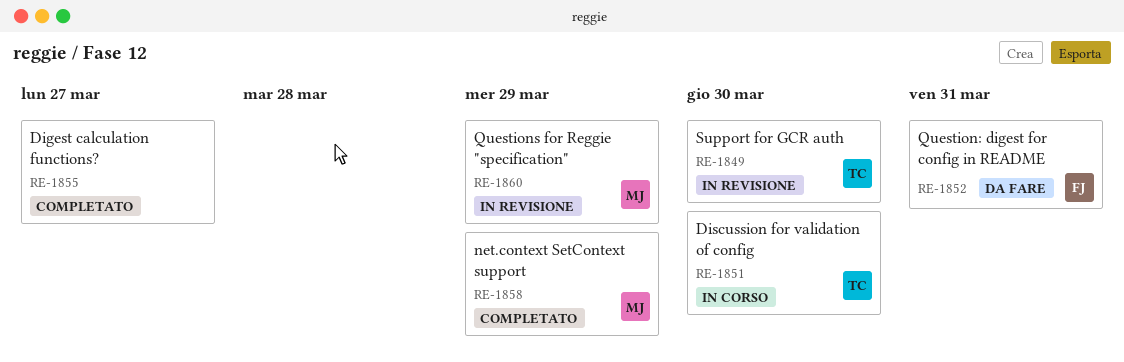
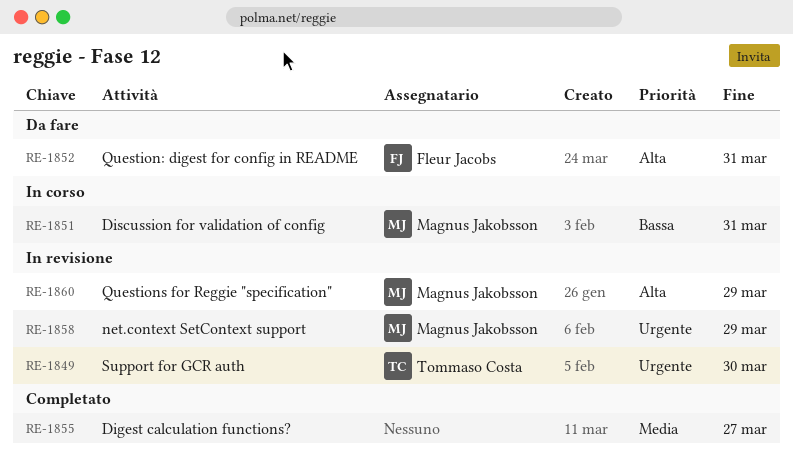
RE-1851, owner: Tommaso Costa -> Magnus Jakobsson
RE-1851, due: Mar 30 -> Mar 31
RE-1858, status: Completato -> In revisione

